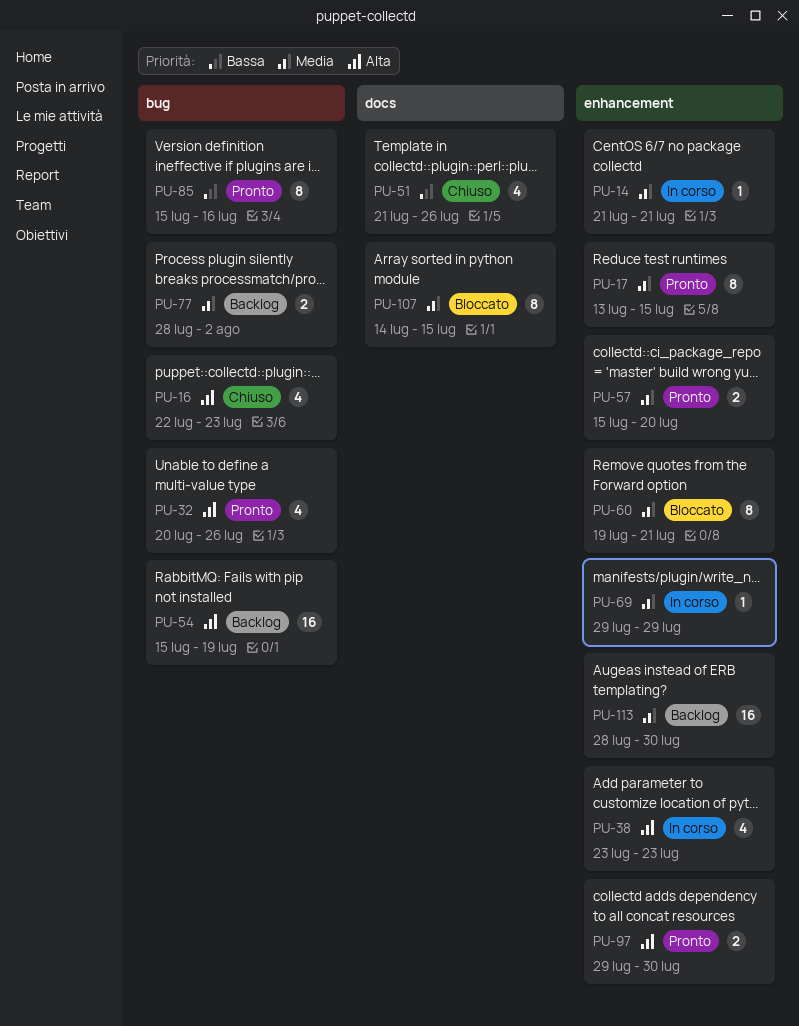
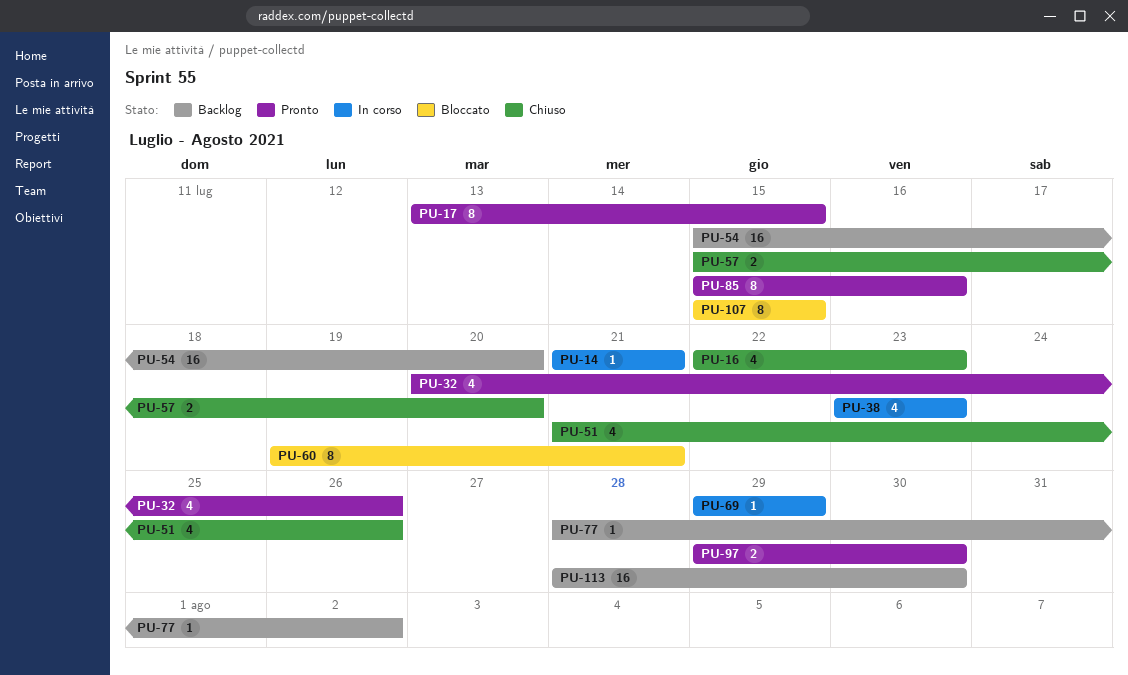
PU-54, due: Jul 19 -> Jul 20
PU-57, status: Pronto -> Chiuso
PU-77, estimate: 2 -> 1
PU-107, start: Jul 14 -> Jul 15

